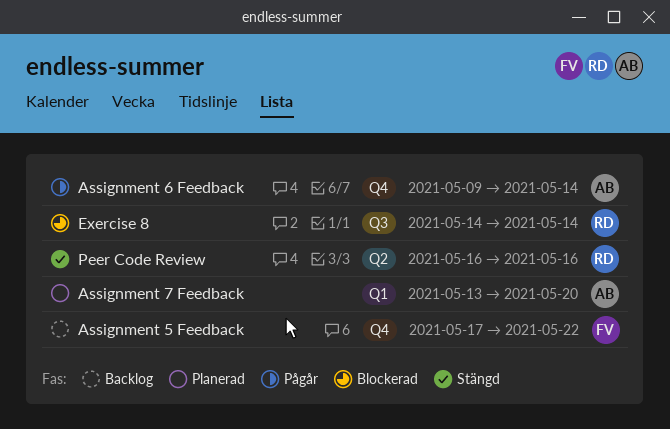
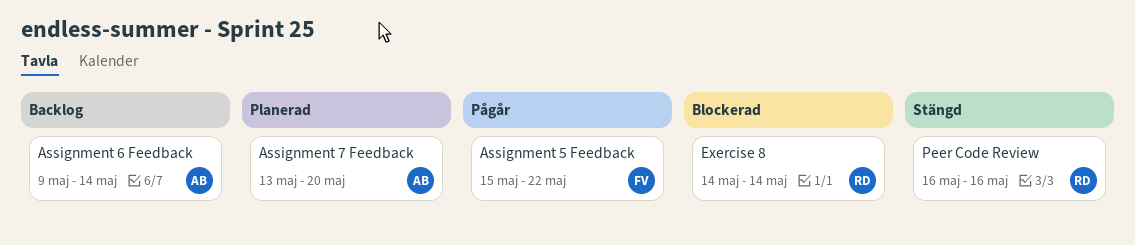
Assignment 5 Feedback, status: Backlog -> Pågår
Assignment 5 Feedback, start: May 17 -> May 15
Assignment 6 Feedback, status: Pågår -> Backlog

